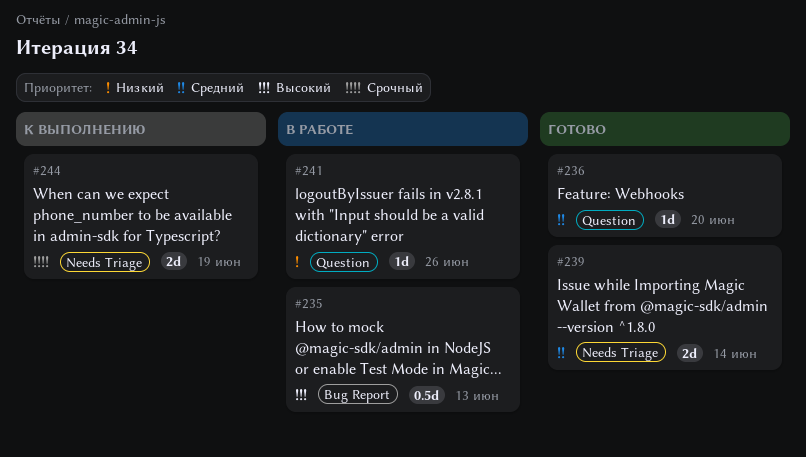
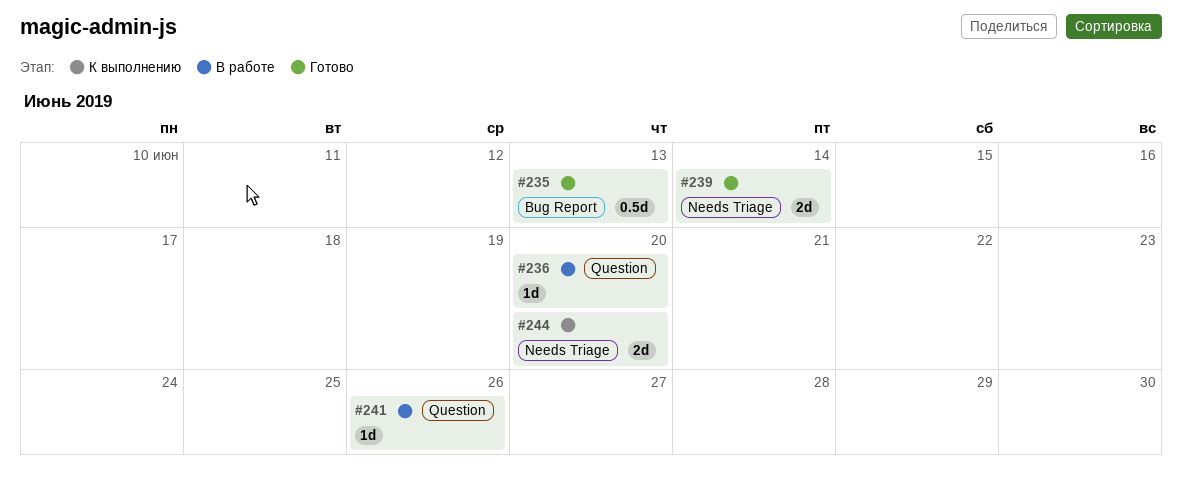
#235, status: В работе -> Готово
#236, status: Готово -> В работе
#244, due: Jun 19 -> Jun 20

